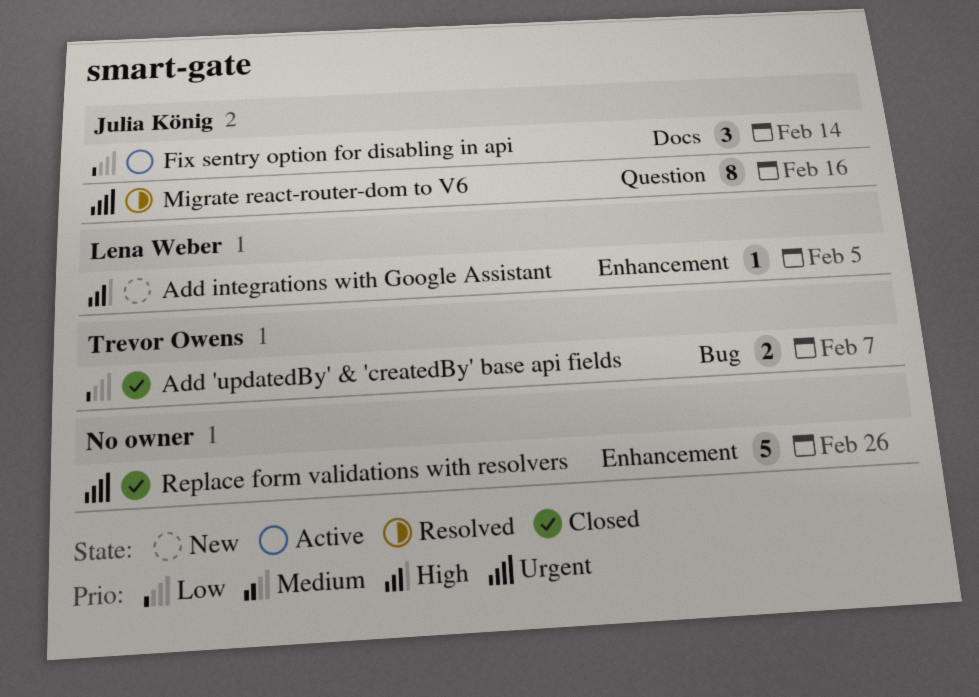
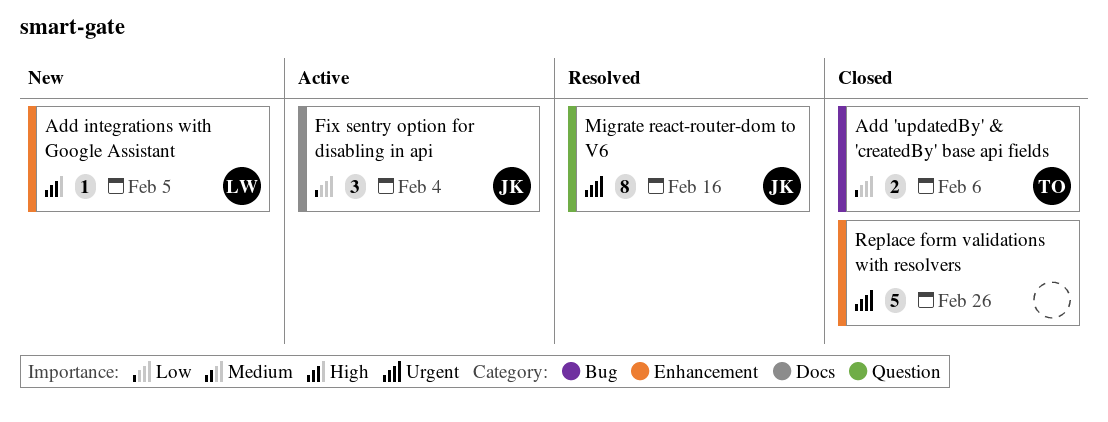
Add 'updatedBy' & 'createdBy' base api fields, due: Feb 7 -> Feb 6
Fix sentry option for disabling in api, due: Feb 14 -> Feb 4

